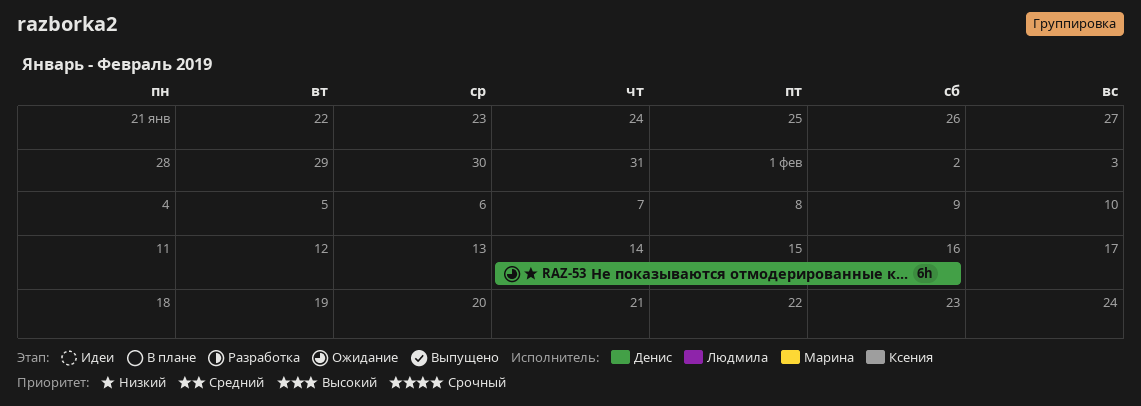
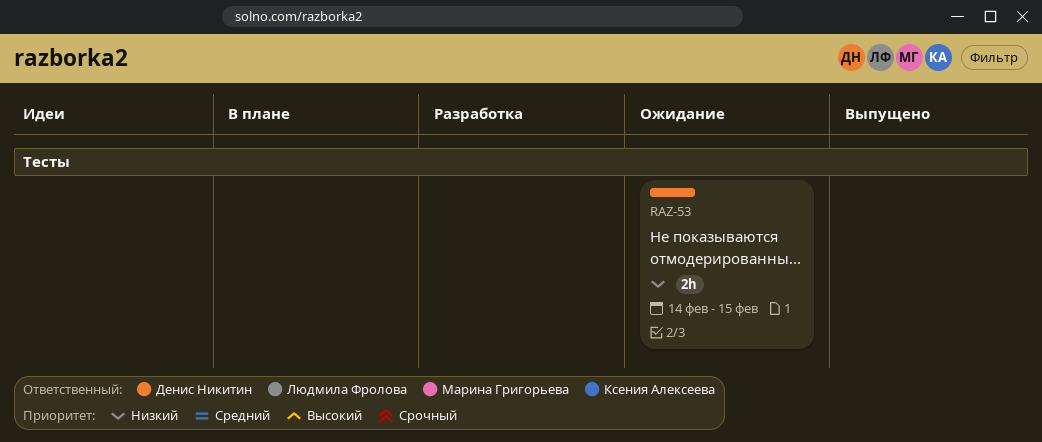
RAZ-53, estimate: 6h -> 2h
RAZ-53, due: Feb 16 -> Feb 15

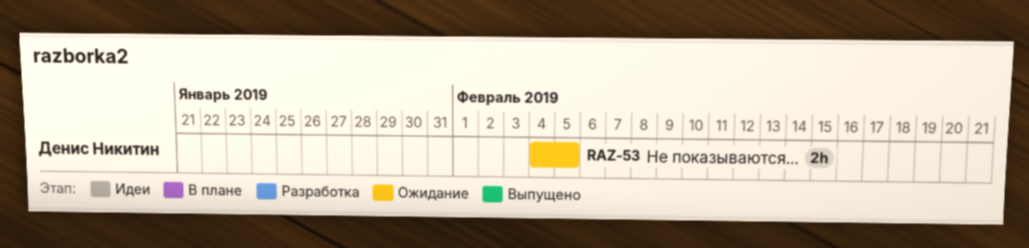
RAZ-53, start: Feb 14 -> Feb 4
RAZ-53, due: Feb 15 -> Feb 5

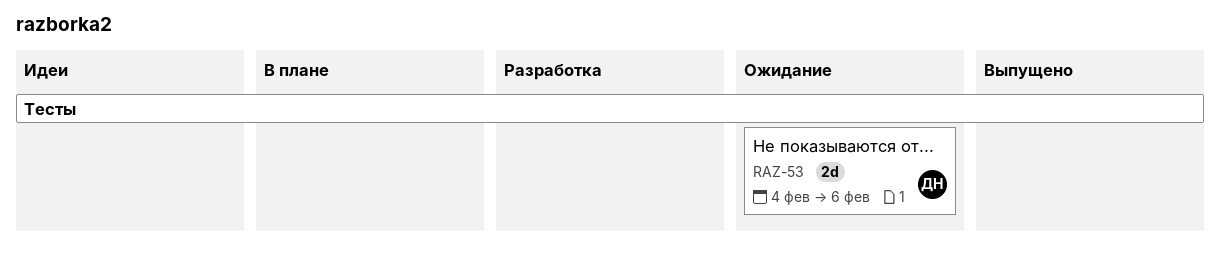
RAZ-53, estimate: 2h -> 2d
RAZ-53, due: Feb 5 -> Feb 6

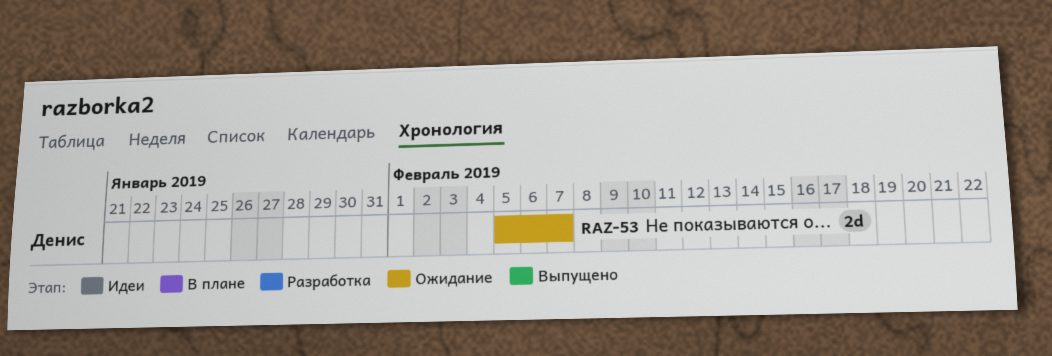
RAZ-53, start: Feb 4 -> Feb 5
RAZ-53, due: Feb 6 -> Feb 7

